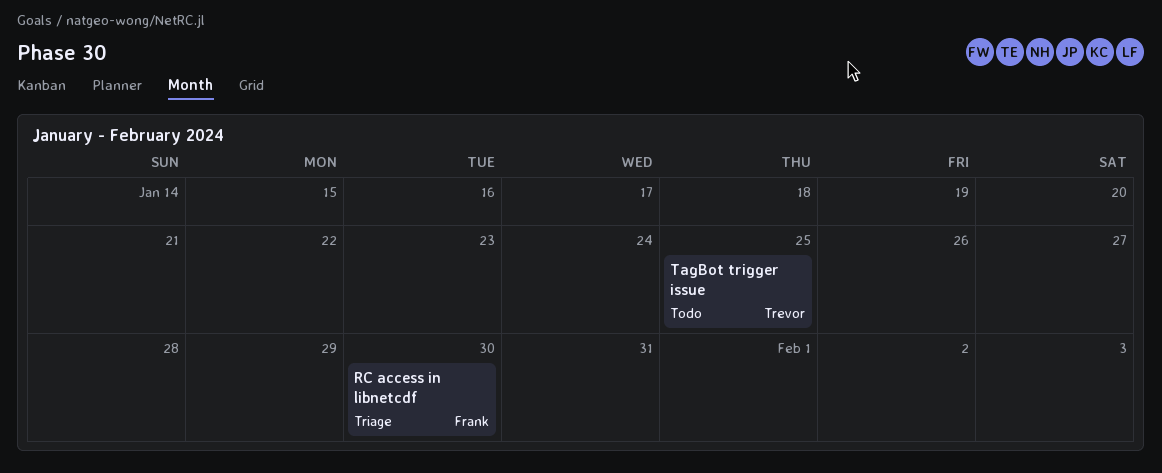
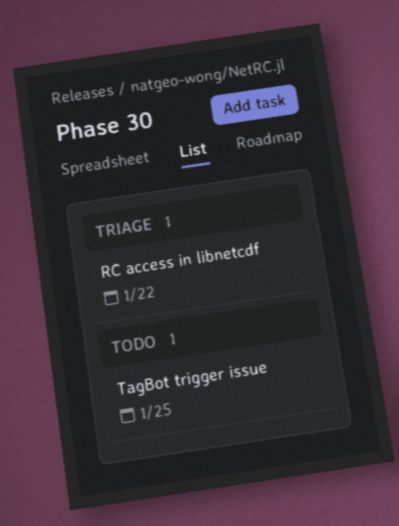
RC access in libnetcdf, due: Jan 30 -> Jan 22

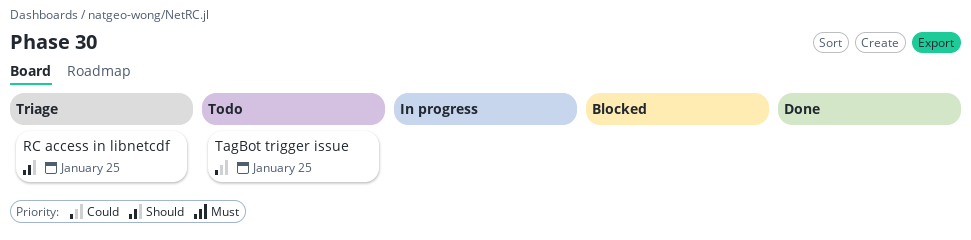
RC access in libnetcdf, due: Jan 22 -> Jan 25

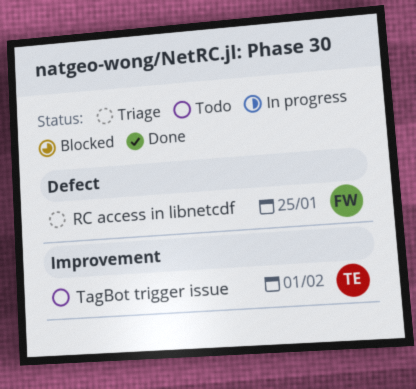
TagBot trigger issue, due: Jan 25 -> Feb 1

